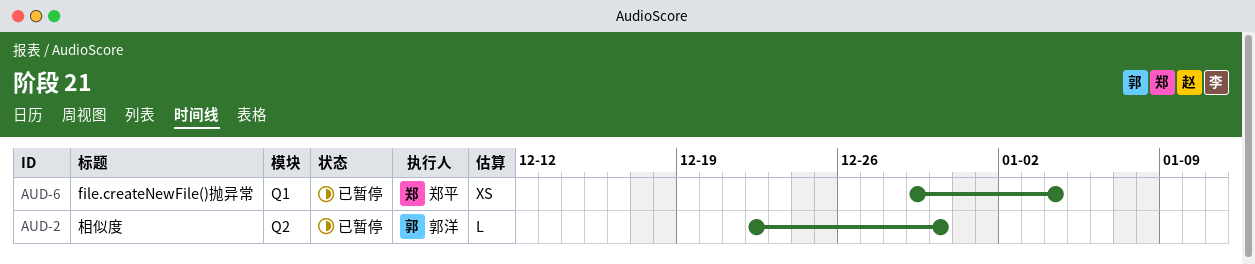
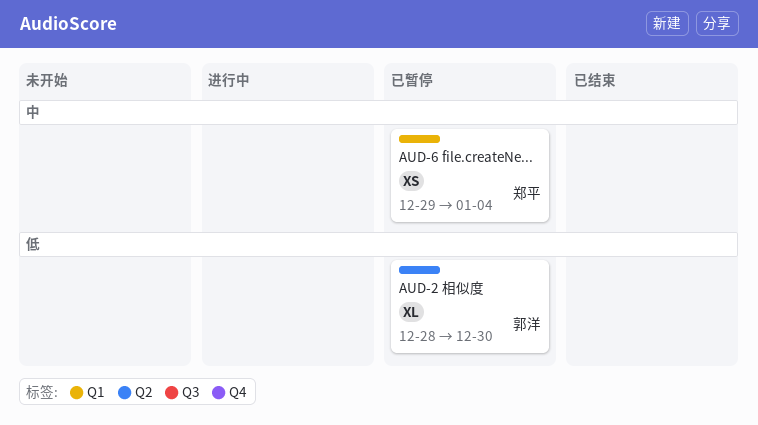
AUD-2, estimate: L -> XL
AUD-2, start: Dec 22 -> Dec 28

